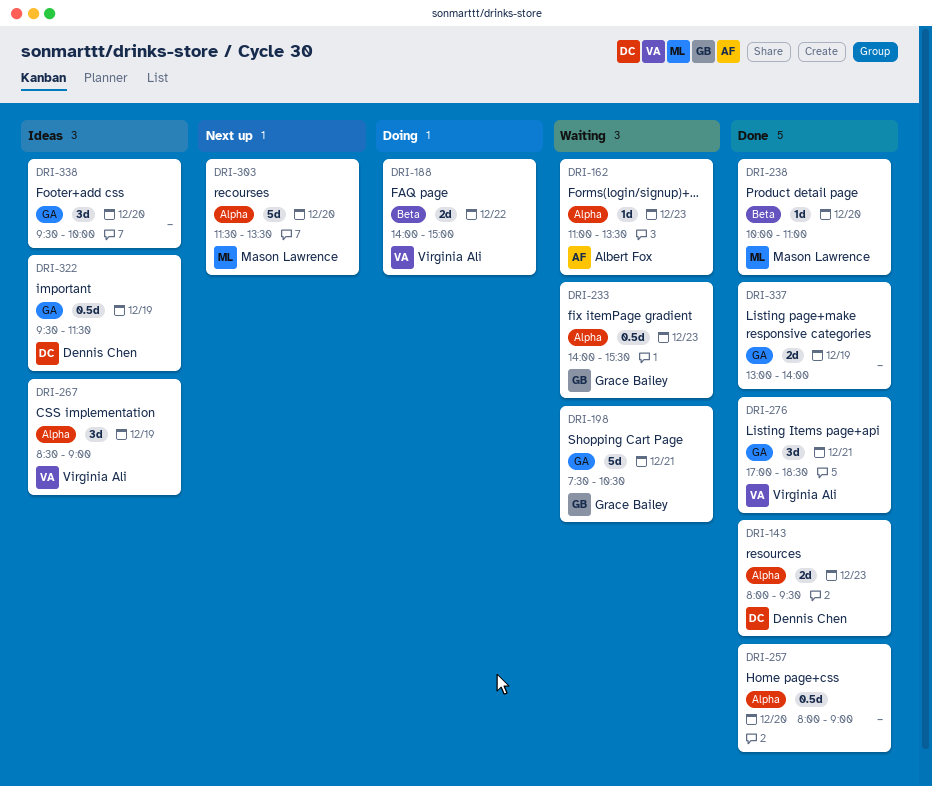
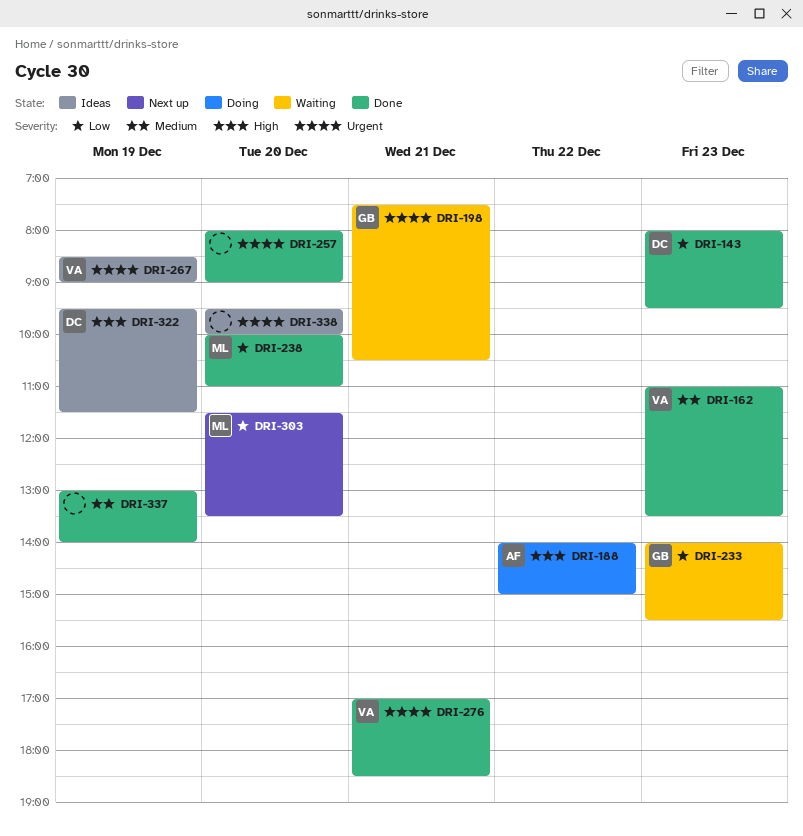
DRI-162, status: Waiting -> Done
DRI-162, owner: Albert Fox -> Virginia Ali
DRI-188, owner: Virginia Ali -> Albert Fox

